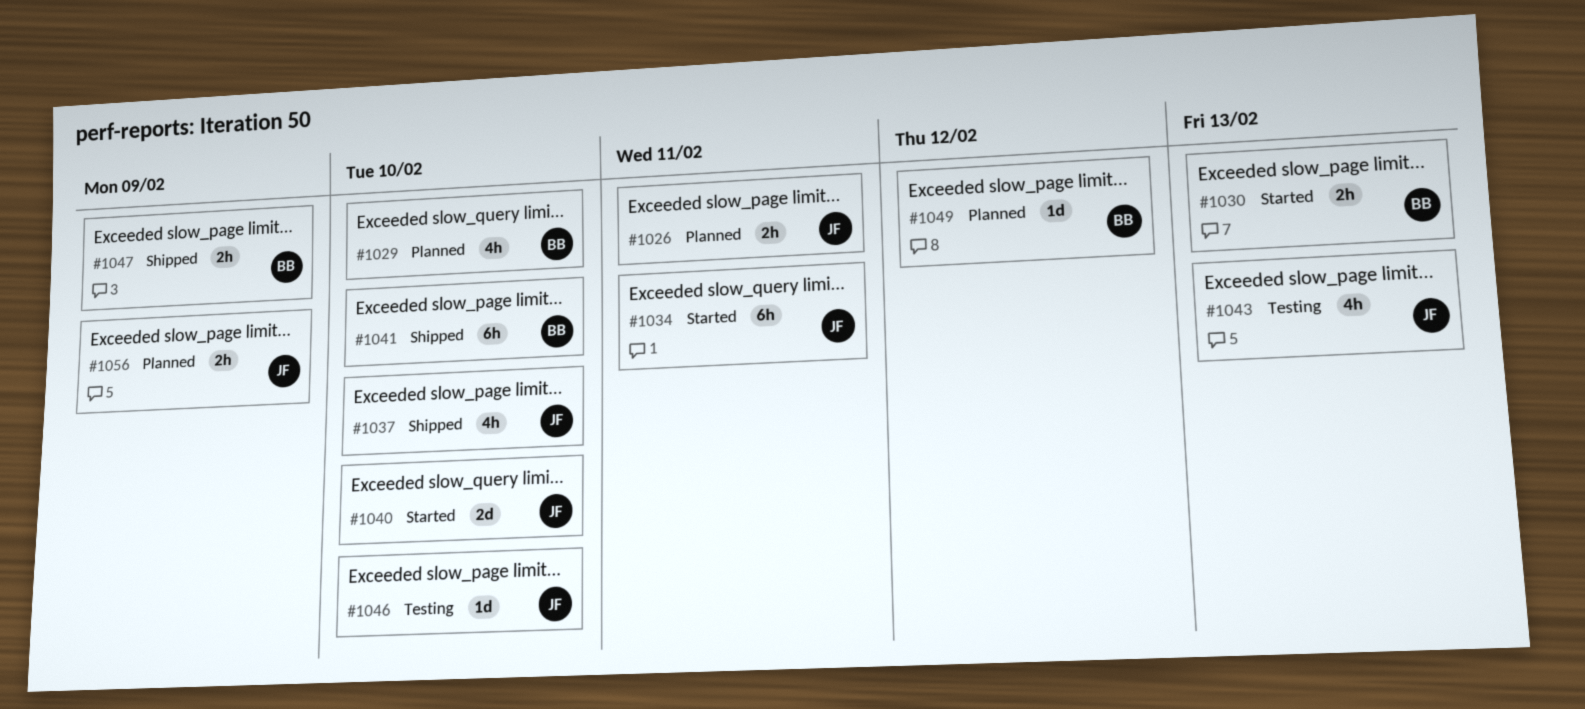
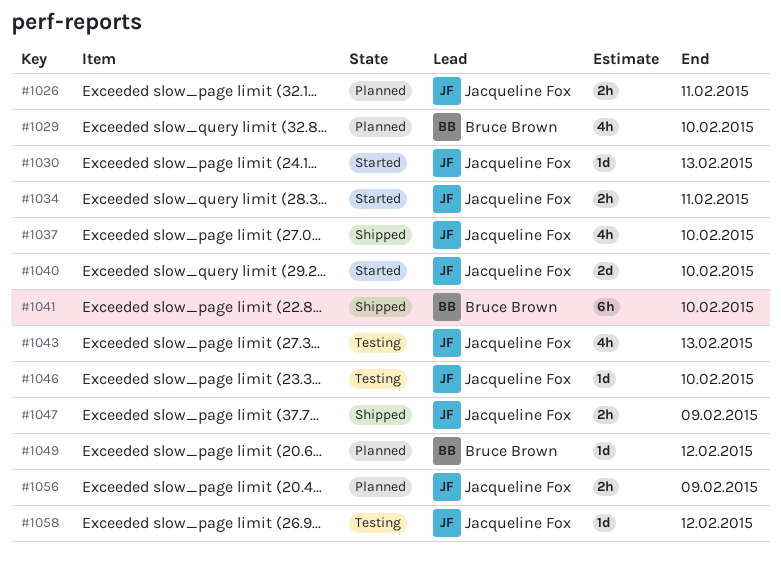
#1030, owner: Bruce Brown -> Jacqueline Fox
#1030, estimate: 2h -> 1d
#1034, estimate: 6h -> 2h
#1047, owner: Bruce Brown -> Jacqueline Fox
#1058: none -> present

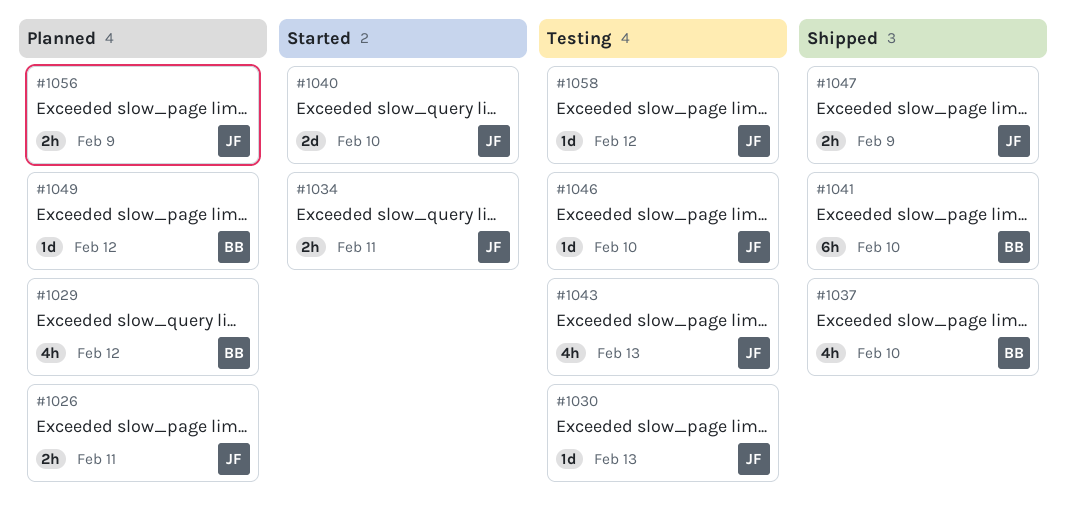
#1029, due: Feb 10 -> Feb 12
#1030, status: Started -> Testing
#1037, owner: Jacqueline Fox -> Bruce Brown

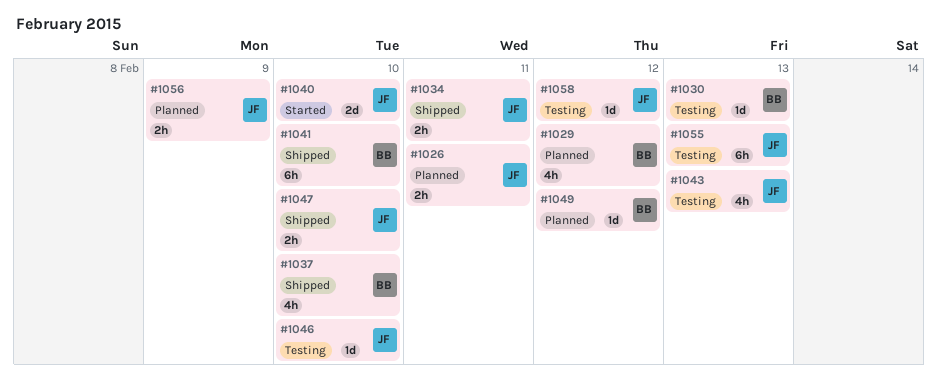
#1030, owner: JF -> BB
#1034, status: Started -> Shipped
#1047, due: Feb 9 -> Feb 10
#1055: none -> present

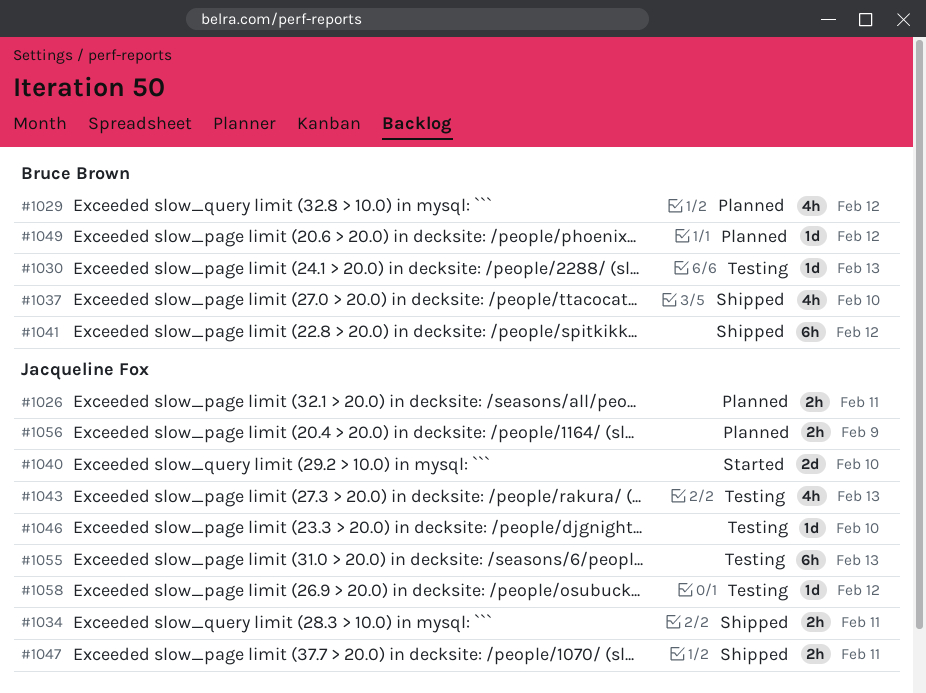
#1041, due: Feb 10 -> Feb 12
#1047, due: Feb 10 -> Feb 11

